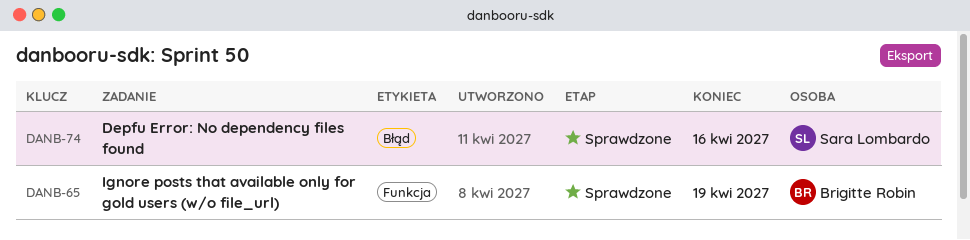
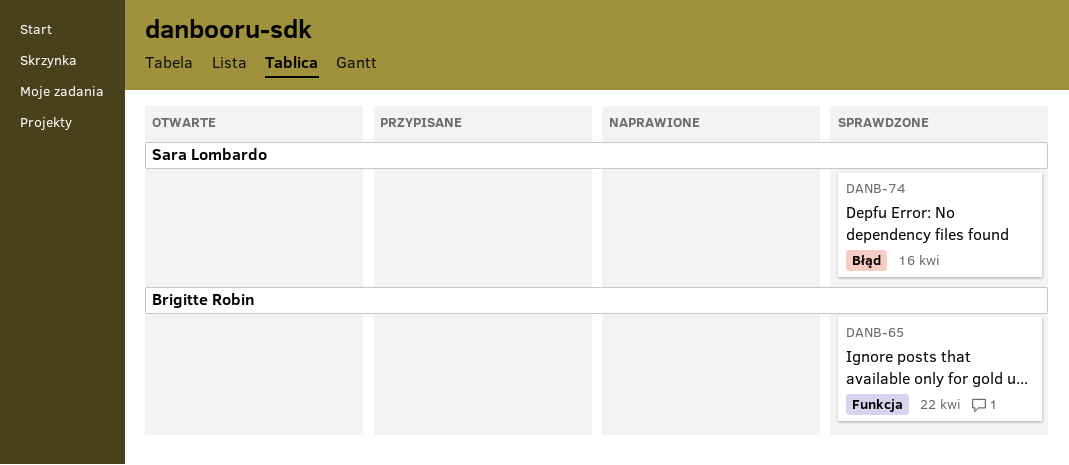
DANB-65, due: Apr 19 -> Apr 22

